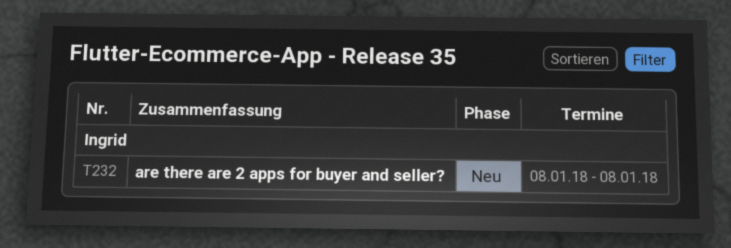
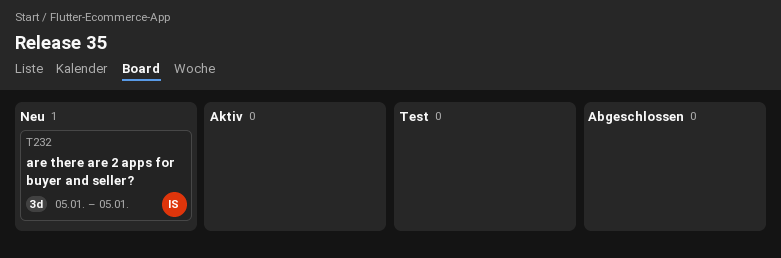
T232, start: Jan 8 -> Jan 5
T232, due: Jan 8 -> Jan 5

